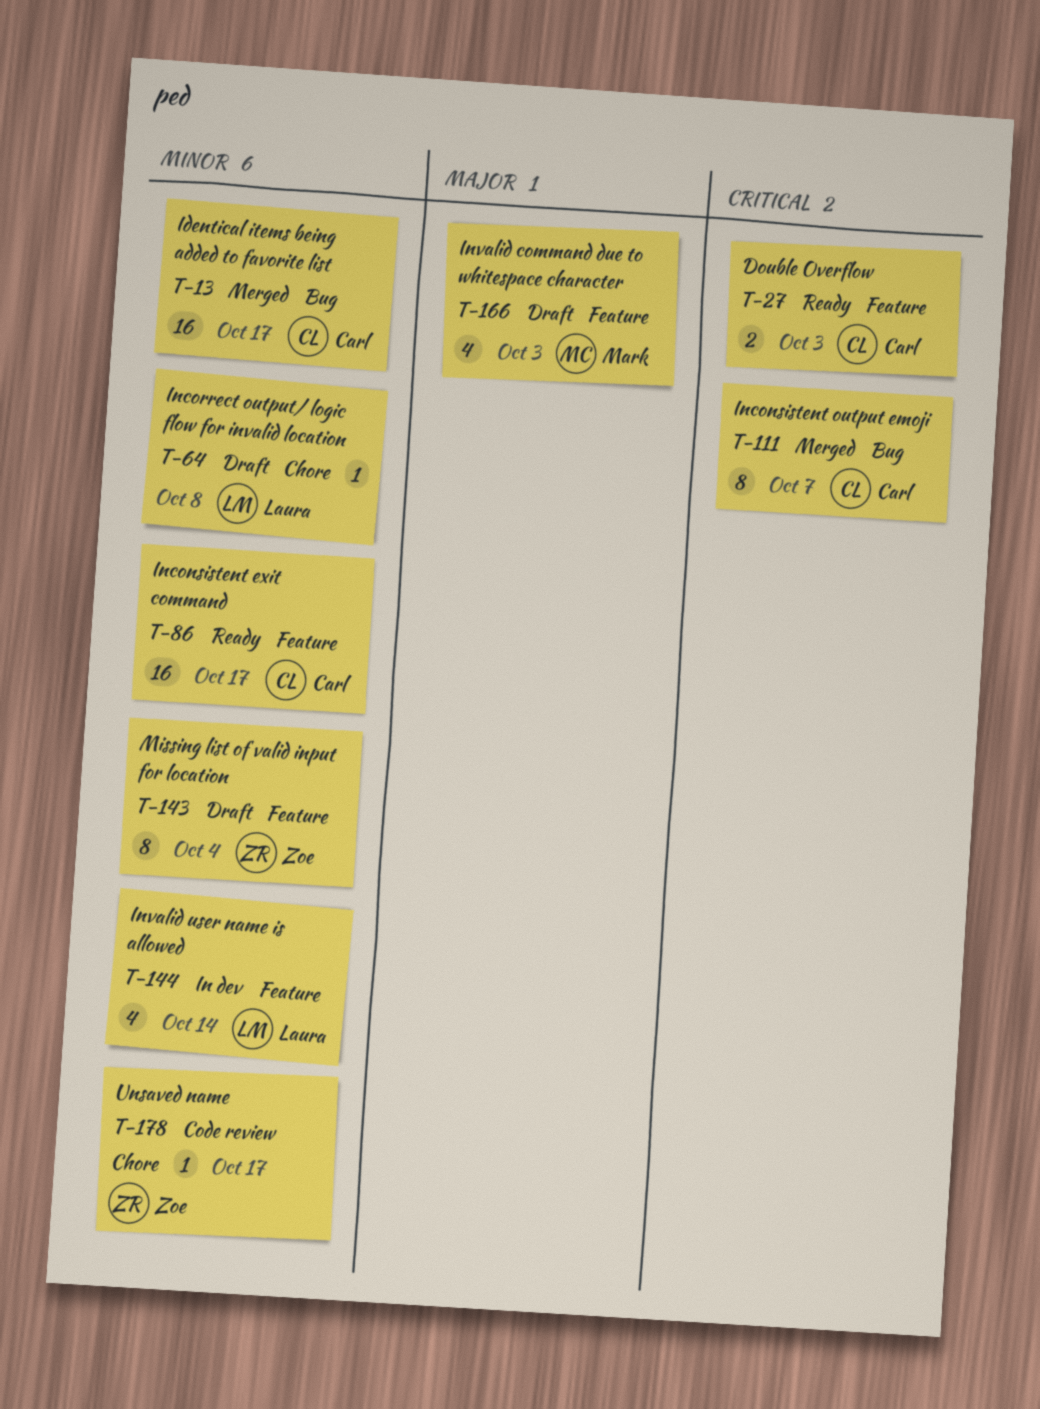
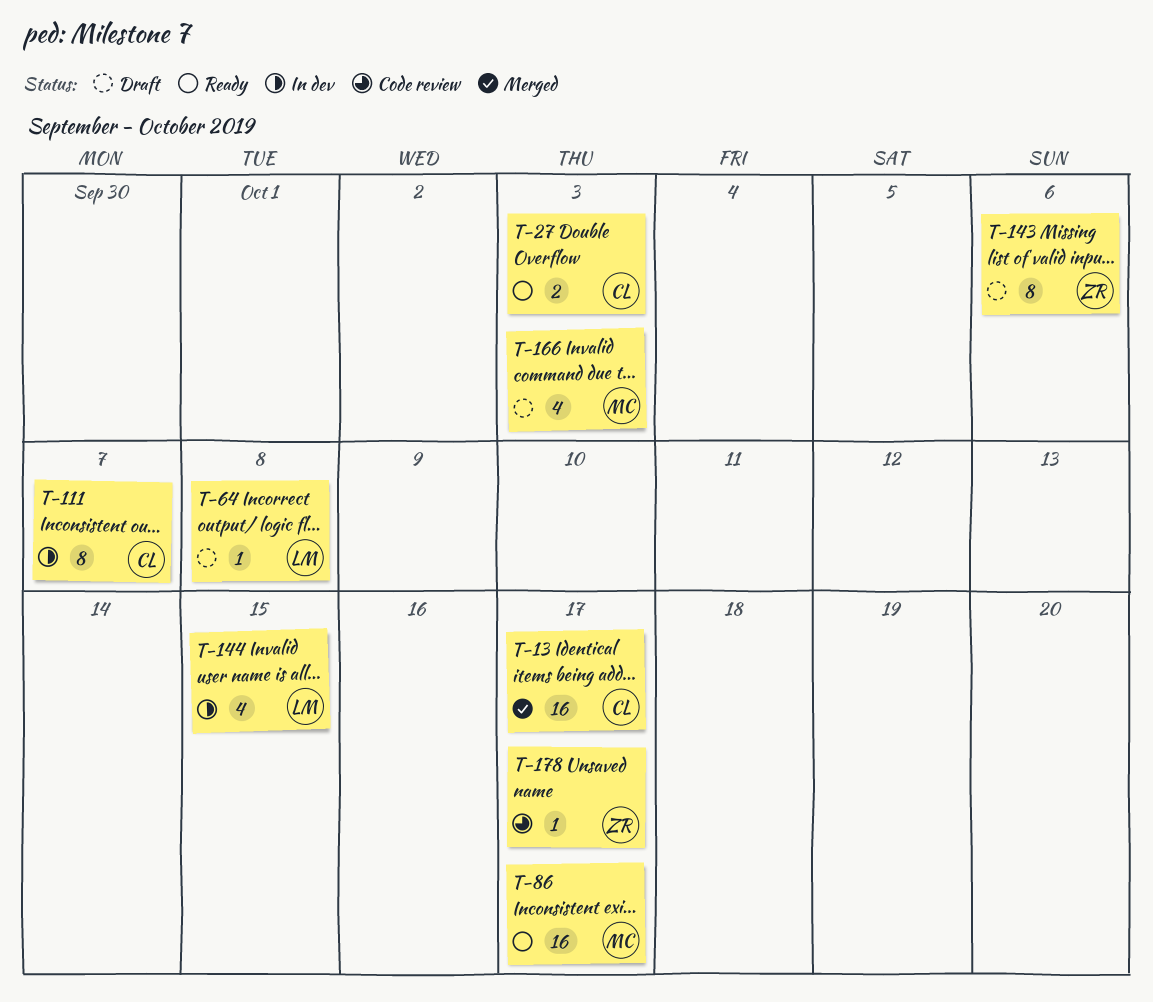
T-86, owner: Carl -> Mark
T-111, status: Merged -> In dev
T-143, due: Oct 4 -> Oct 6
T-144, due: Oct 14 -> Oct 15

